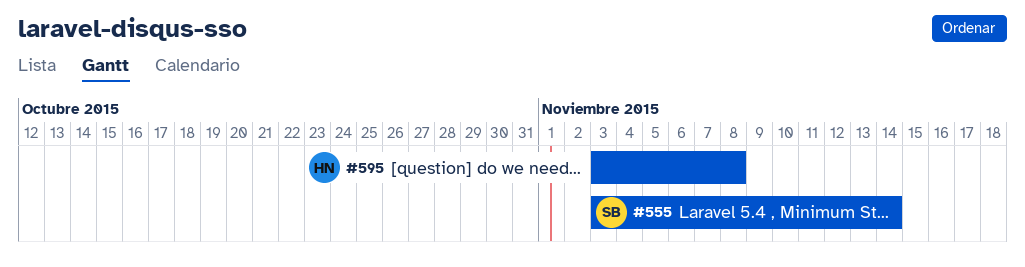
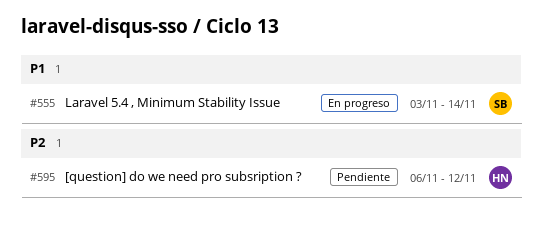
#595, start: Nov 3 -> Nov 6
#595, due: Nov 8 -> Nov 12

